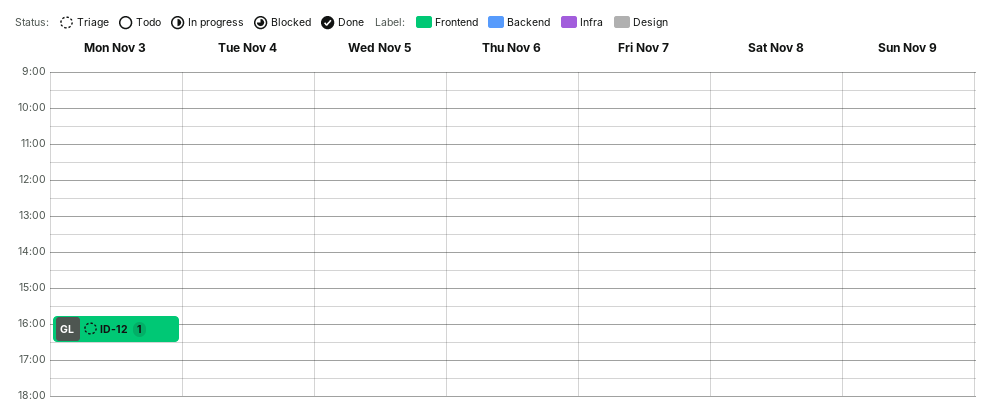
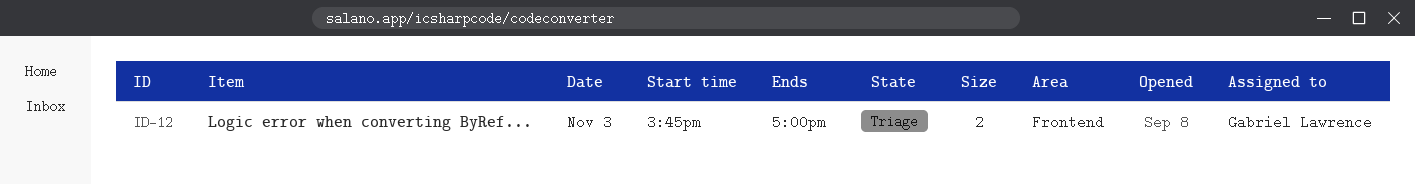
ID-12, estimate: 1 -> 2
ID-12, ends: 16:30 -> 17:00

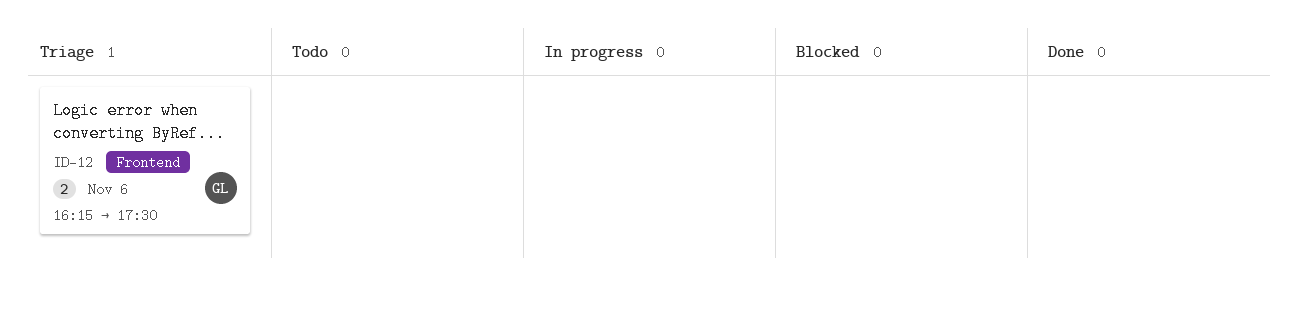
ID-12, day: Nov 3 -> Nov 6
ID-12, begins: 15:45 -> 16:15
ID-12, ends: 17:00 -> 17:30

